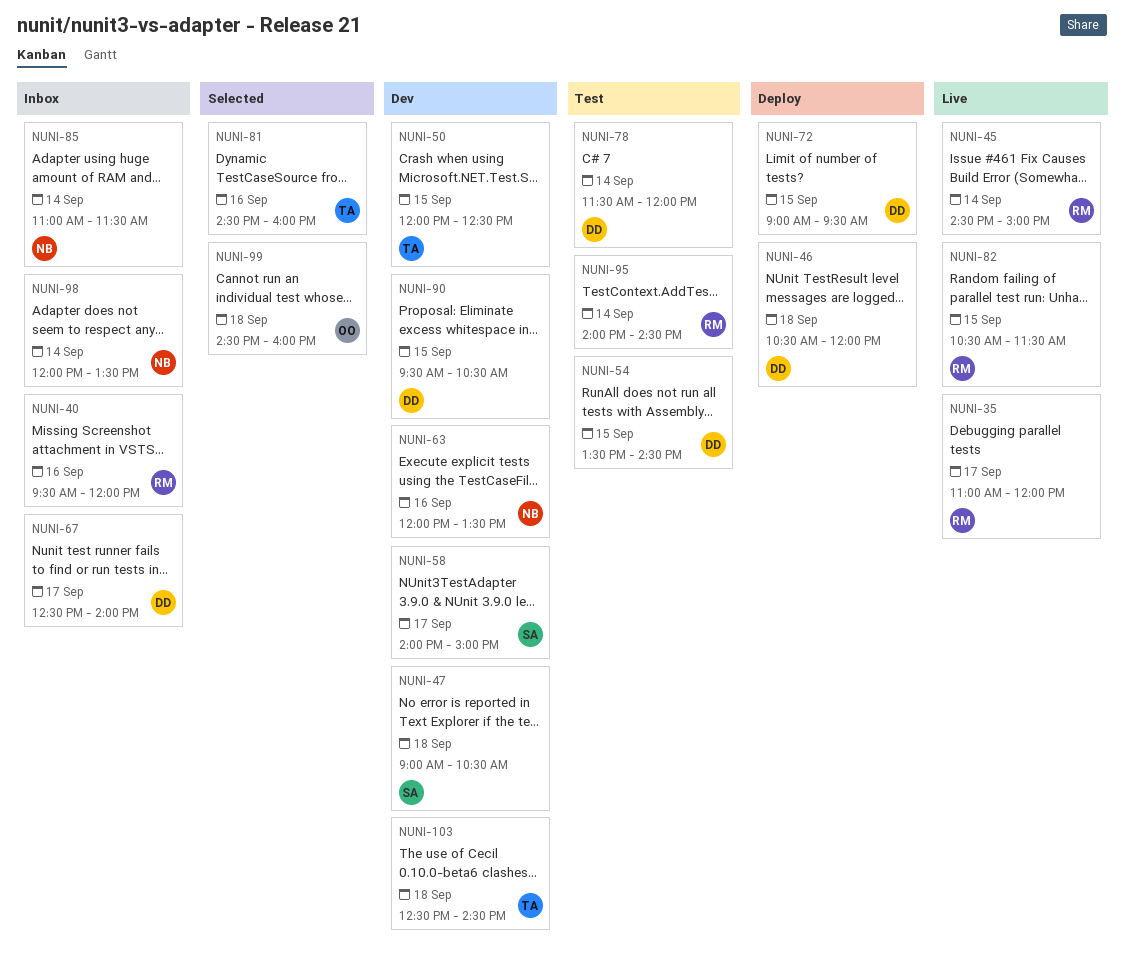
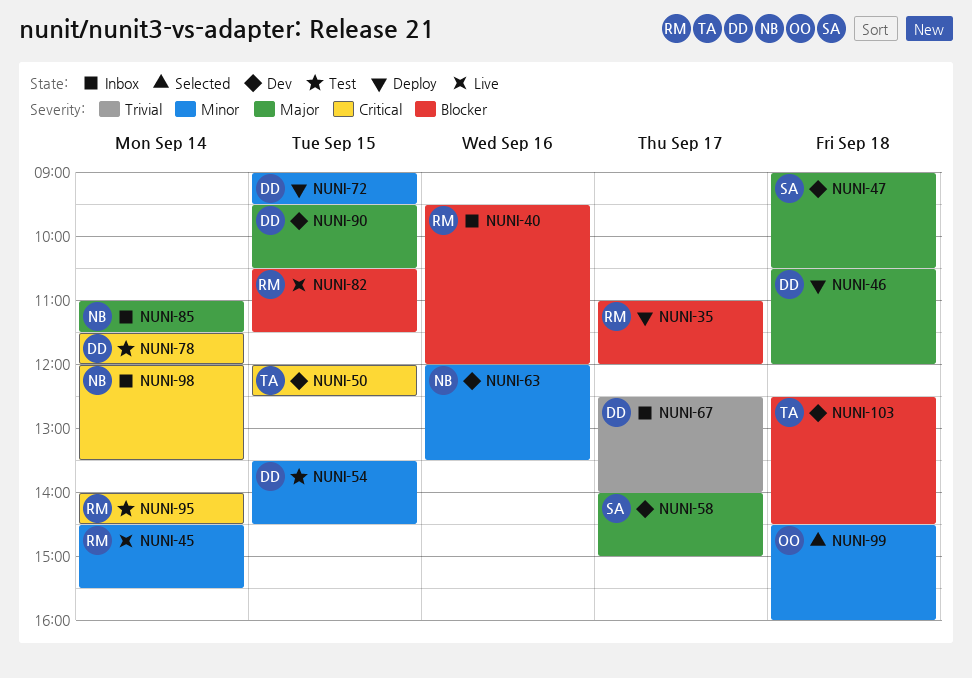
NUNI-35, status: Live -> Deploy
NUNI-45, ends: 15:00 -> 15:30
NUNI-81: present -> none

